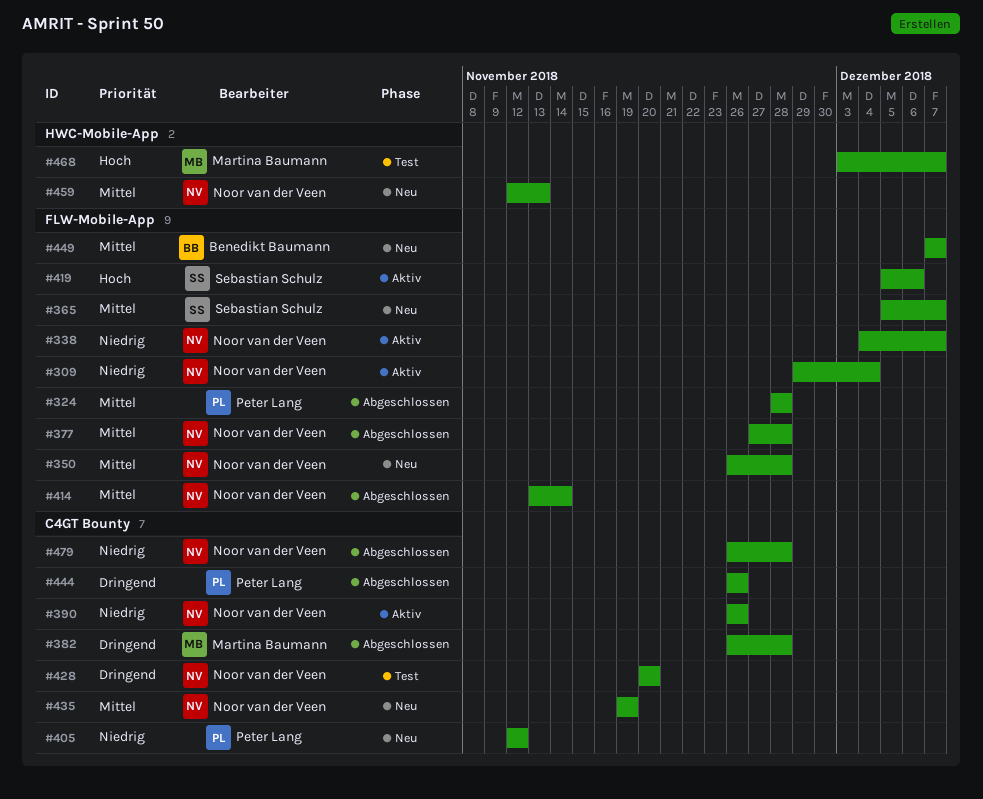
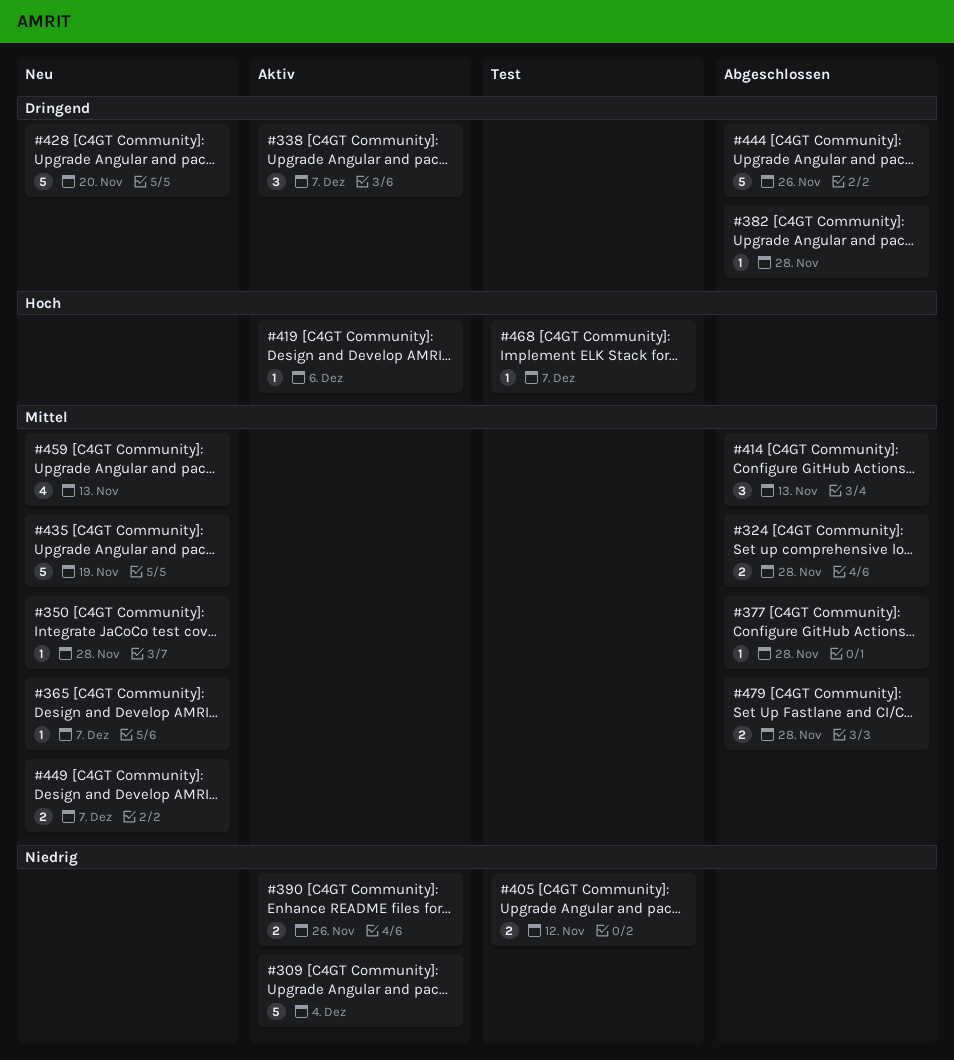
#338, priority: Niedrig -> Dringend
#405, status: Neu -> Test
#414, due: Nov 14 -> Nov 13
#428, status: Test -> Neu
#479, priority: Niedrig -> Mittel

